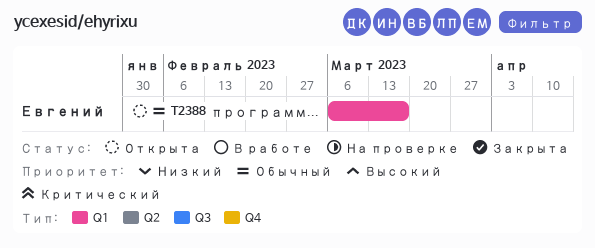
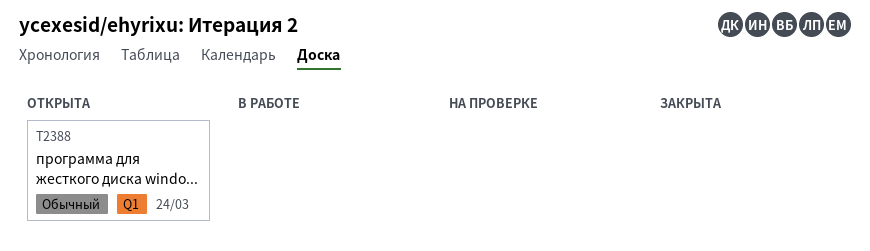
T2388, due: Mar 17 -> Mar 24

